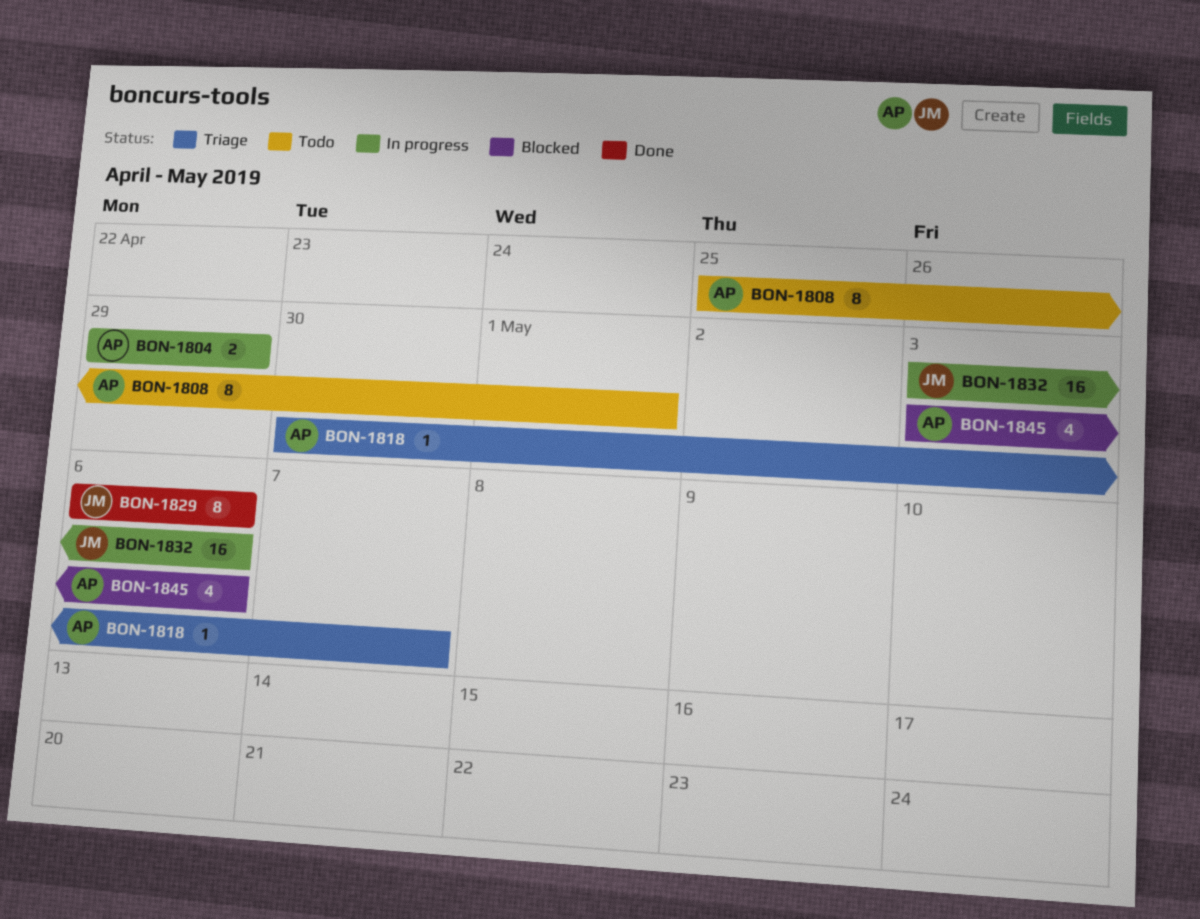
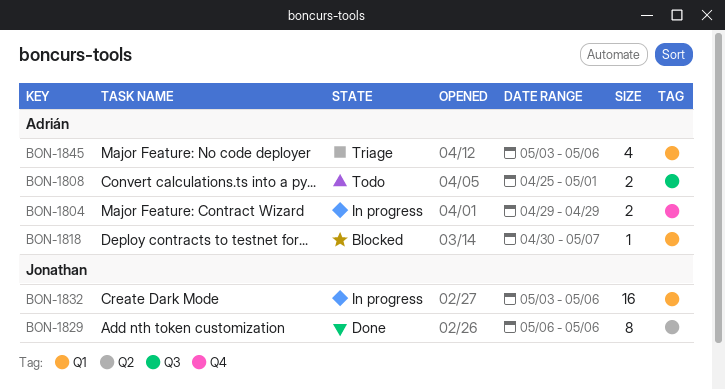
BON-1808, estimate: 8 -> 2
BON-1818, status: Triage -> Blocked
BON-1845, status: Blocked -> Triage

